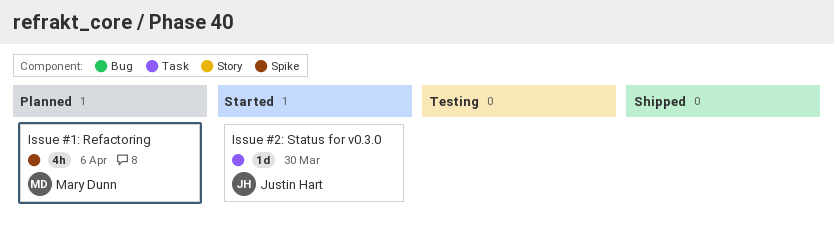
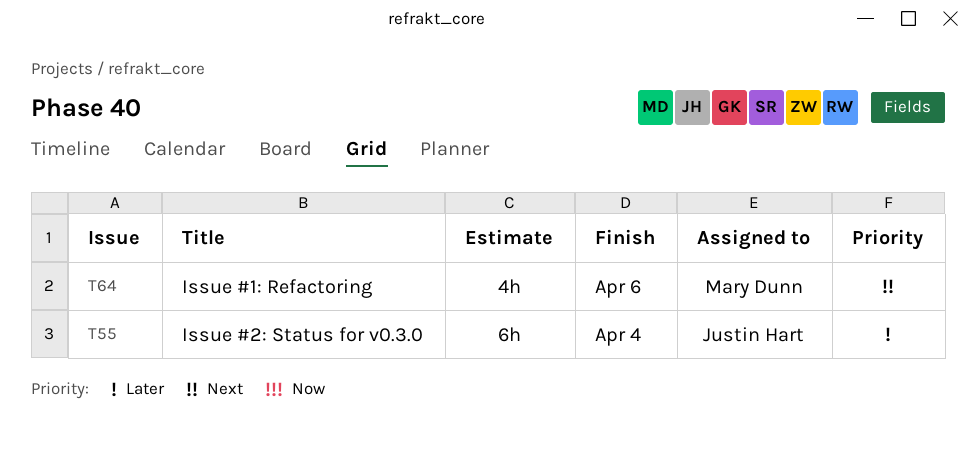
Issue #2: Status for v0.3.0, estimate: 1d -> 6h
Issue #2: Status for v0.3.0, due: Mar 30 -> Apr 4

